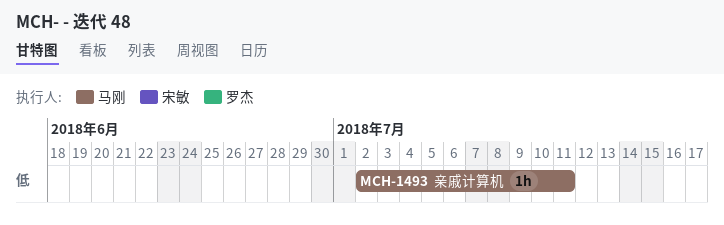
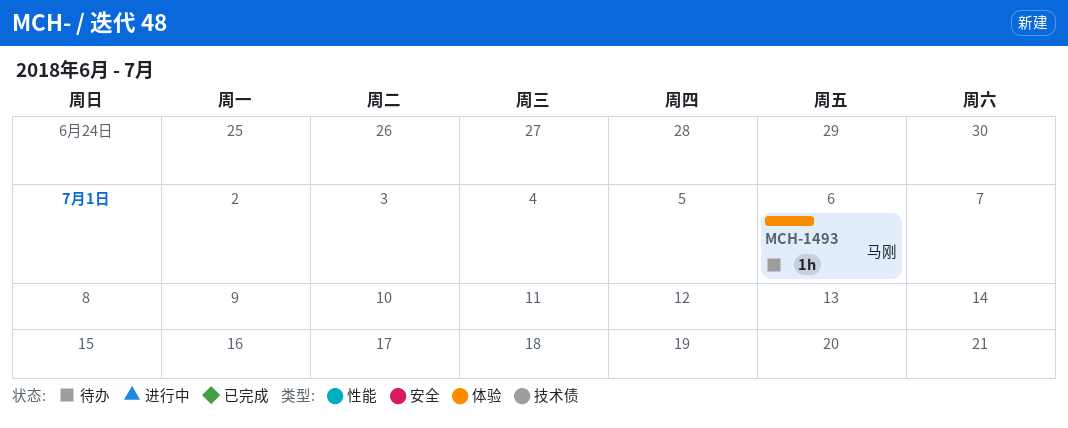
MCH-1493, due: Jul 11 -> Jul 6

